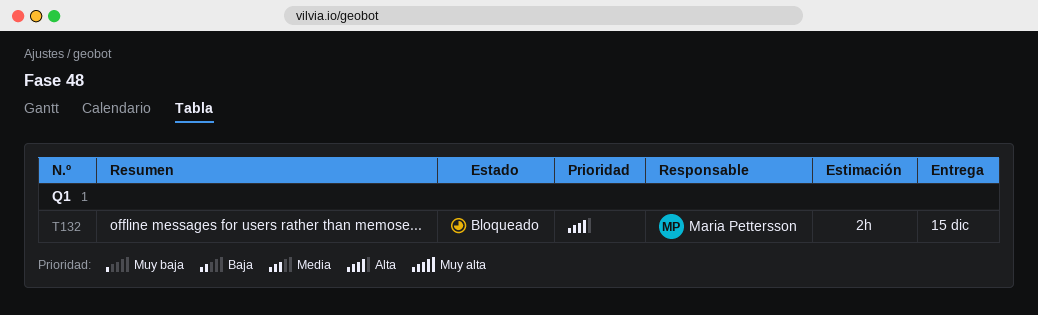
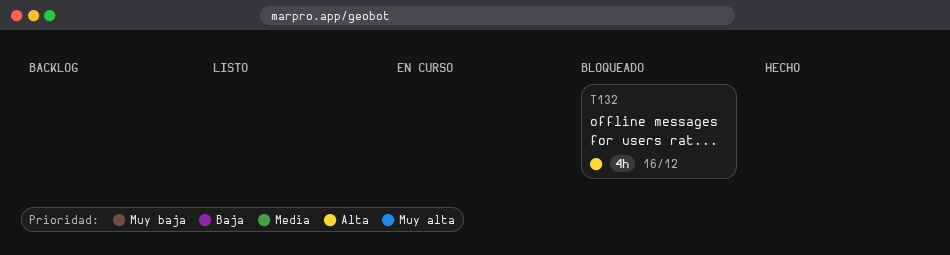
T132, estimate: 2h -> 4h
T132, due: Dec 15 -> Dec 16

